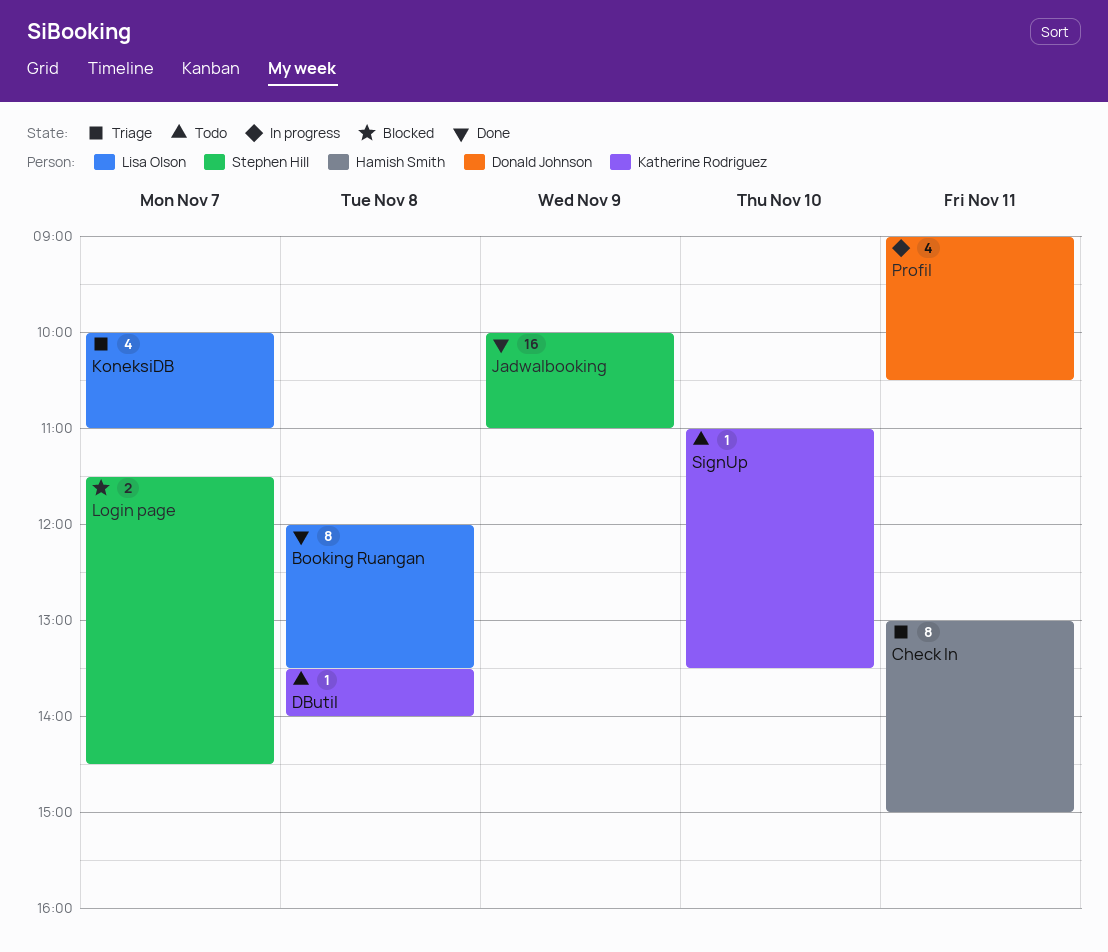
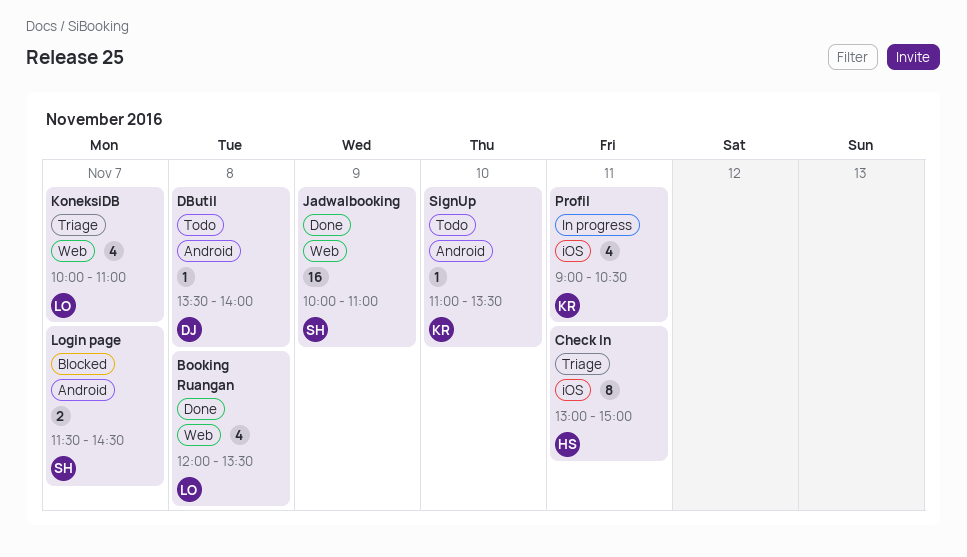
Booking Ruangan, estimate: 8 -> 4
DButil, owner: Katherine Rodriguez -> Donald Johnson
Profil, owner: Donald Johnson -> Katherine Rodriguez

